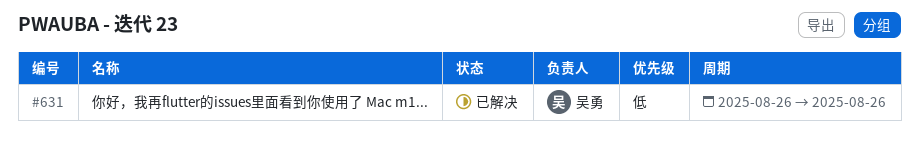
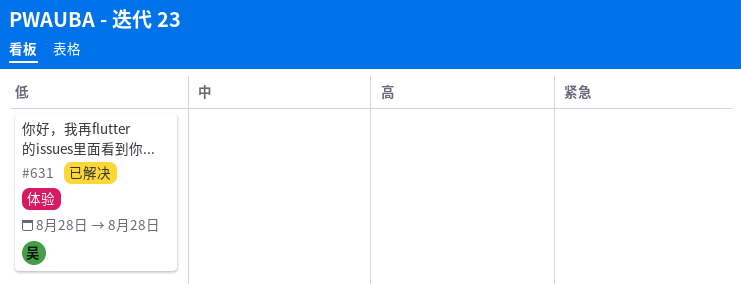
#631, start: Aug 26 -> Aug 28
#631, due: Aug 26 -> Aug 28

